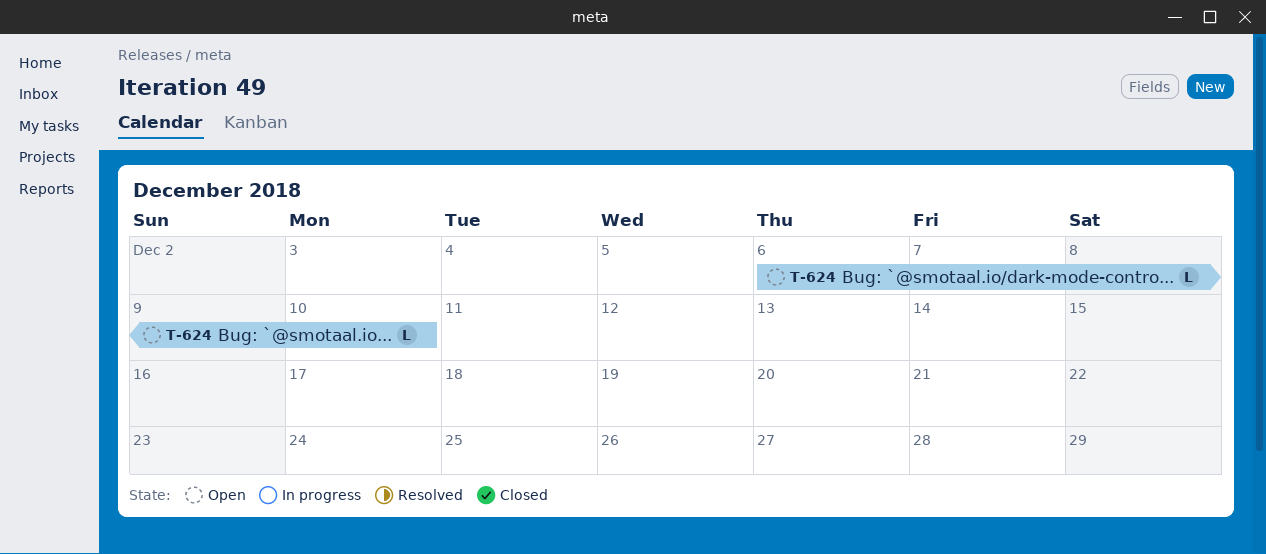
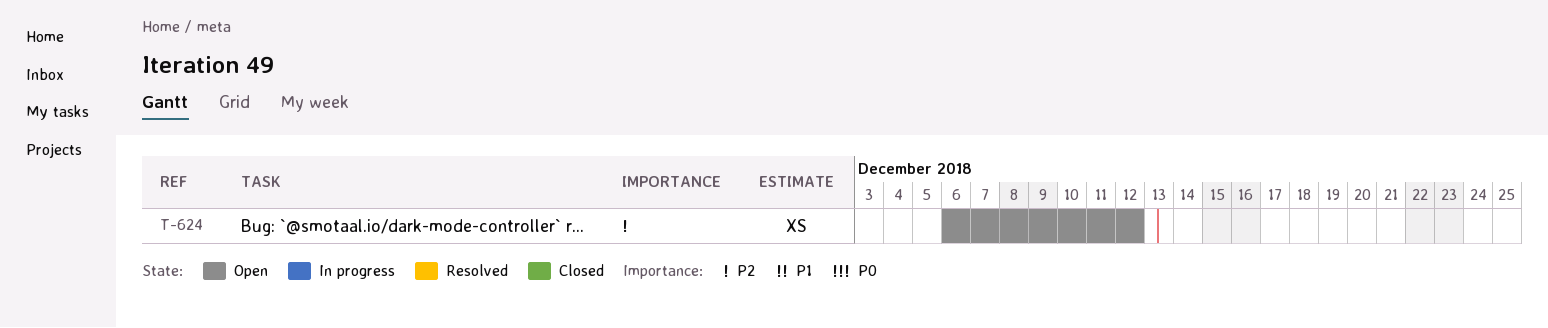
T-624, estimate: L -> XS
T-624, due: Dec 10 -> Dec 12

